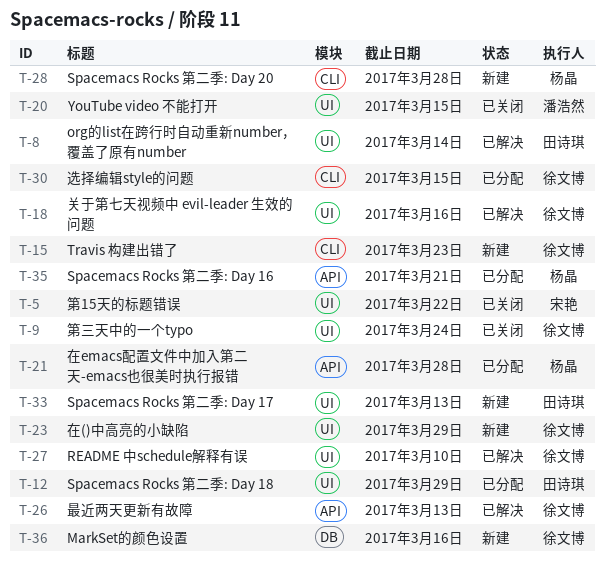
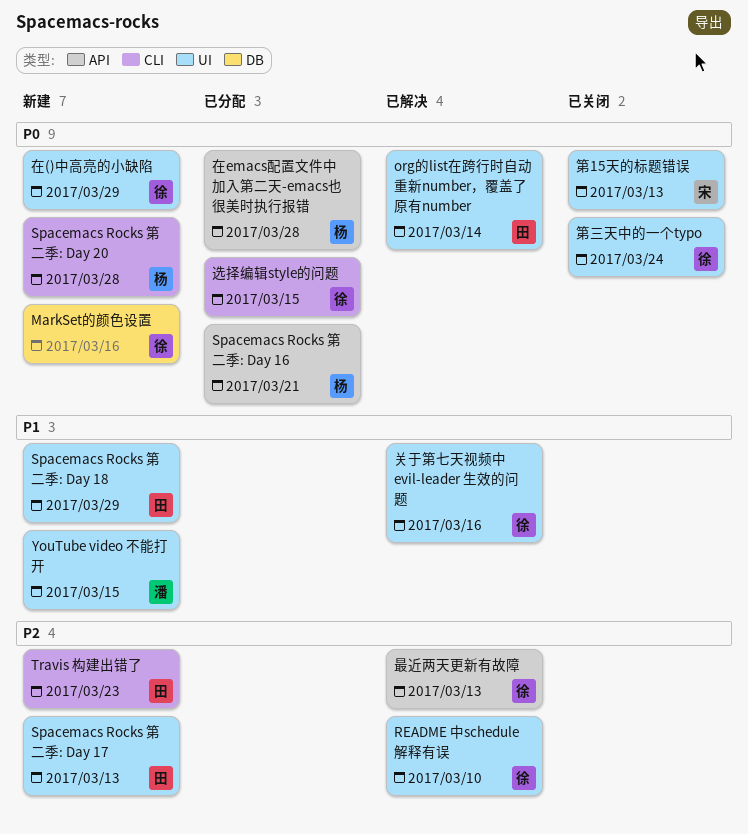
Spacemacs Rocks 第二季: Day 18, status: 已分配 -> 新建
Travis 构建出错了, owner: 徐文博 -> 田诗琪
YouTube video 不能打开, status: 已关闭 -> 新建
第15天的标题错误, due: Mar 22 -> Mar 13

